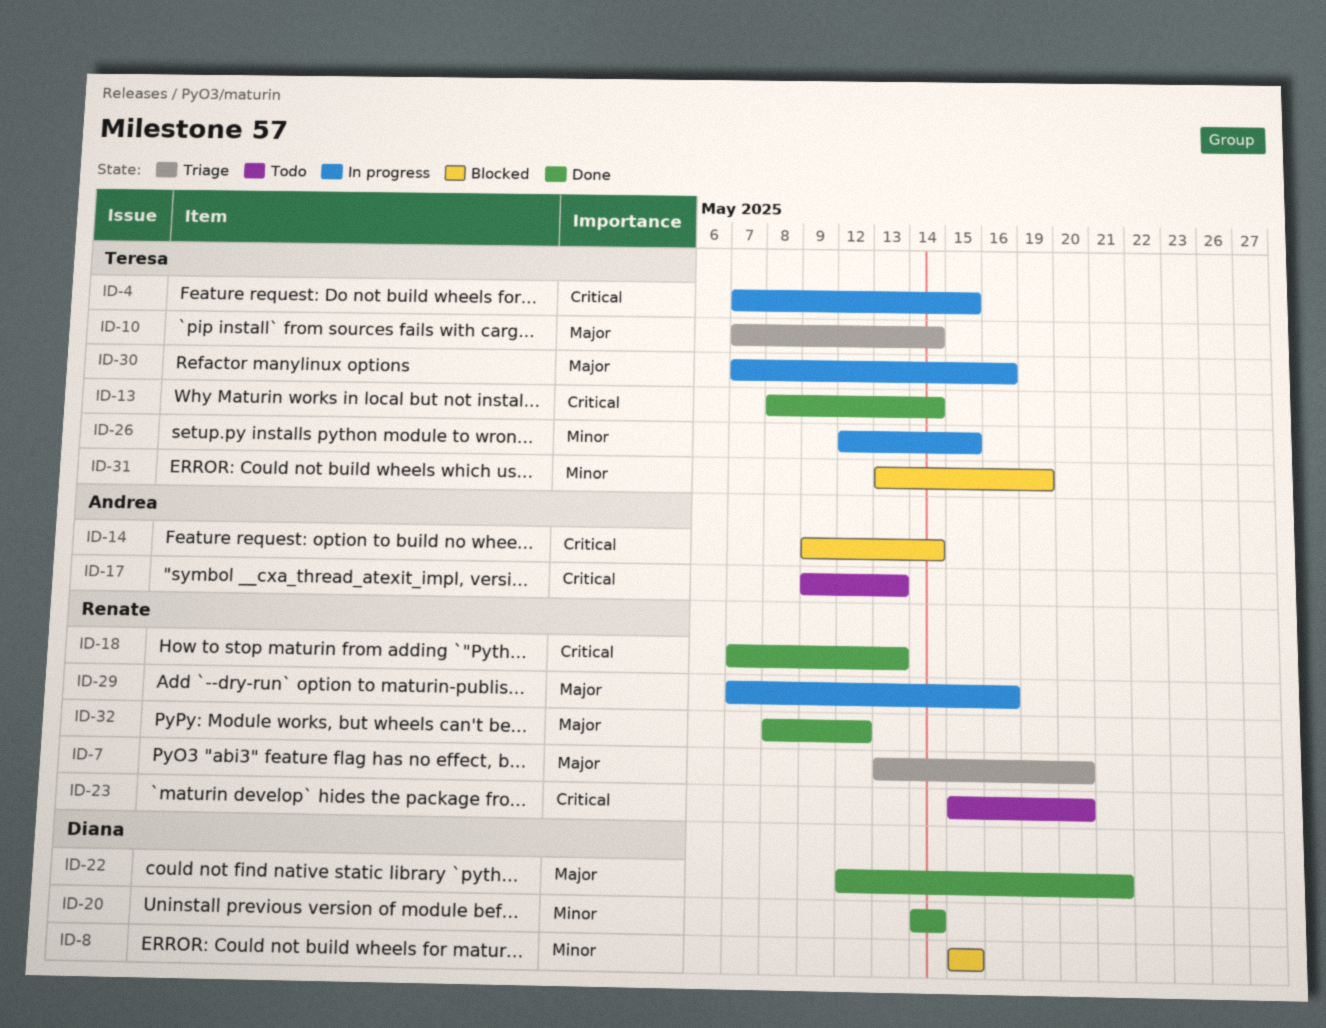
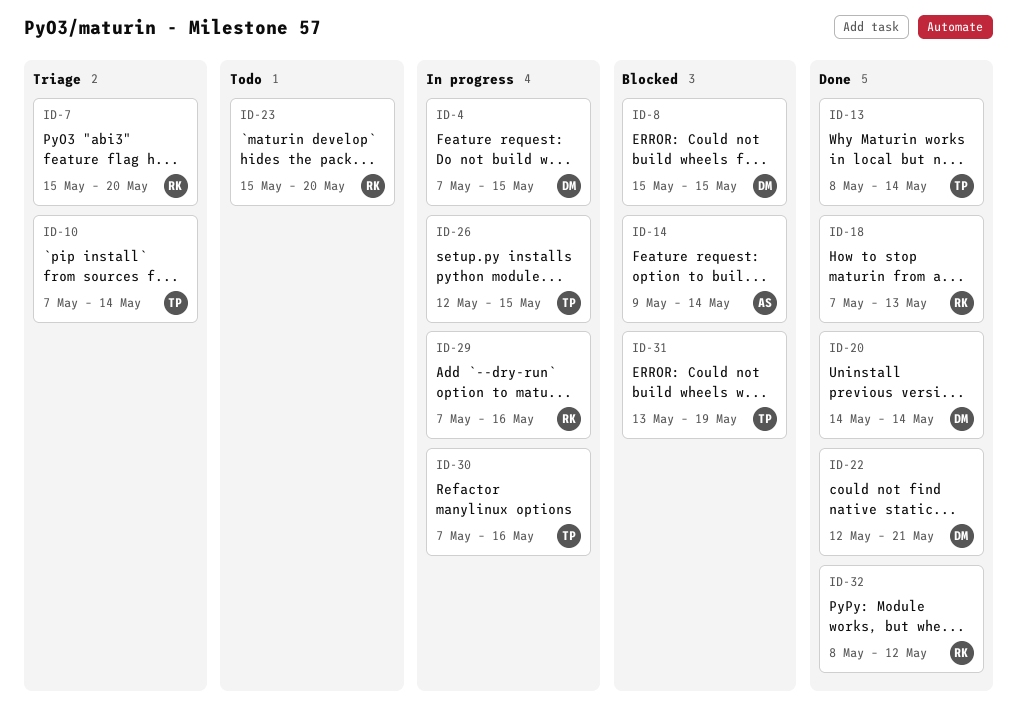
ID-4, owner: Teresa -> Diana
ID-7, start: May 13 -> May 15
ID-17: present -> none

